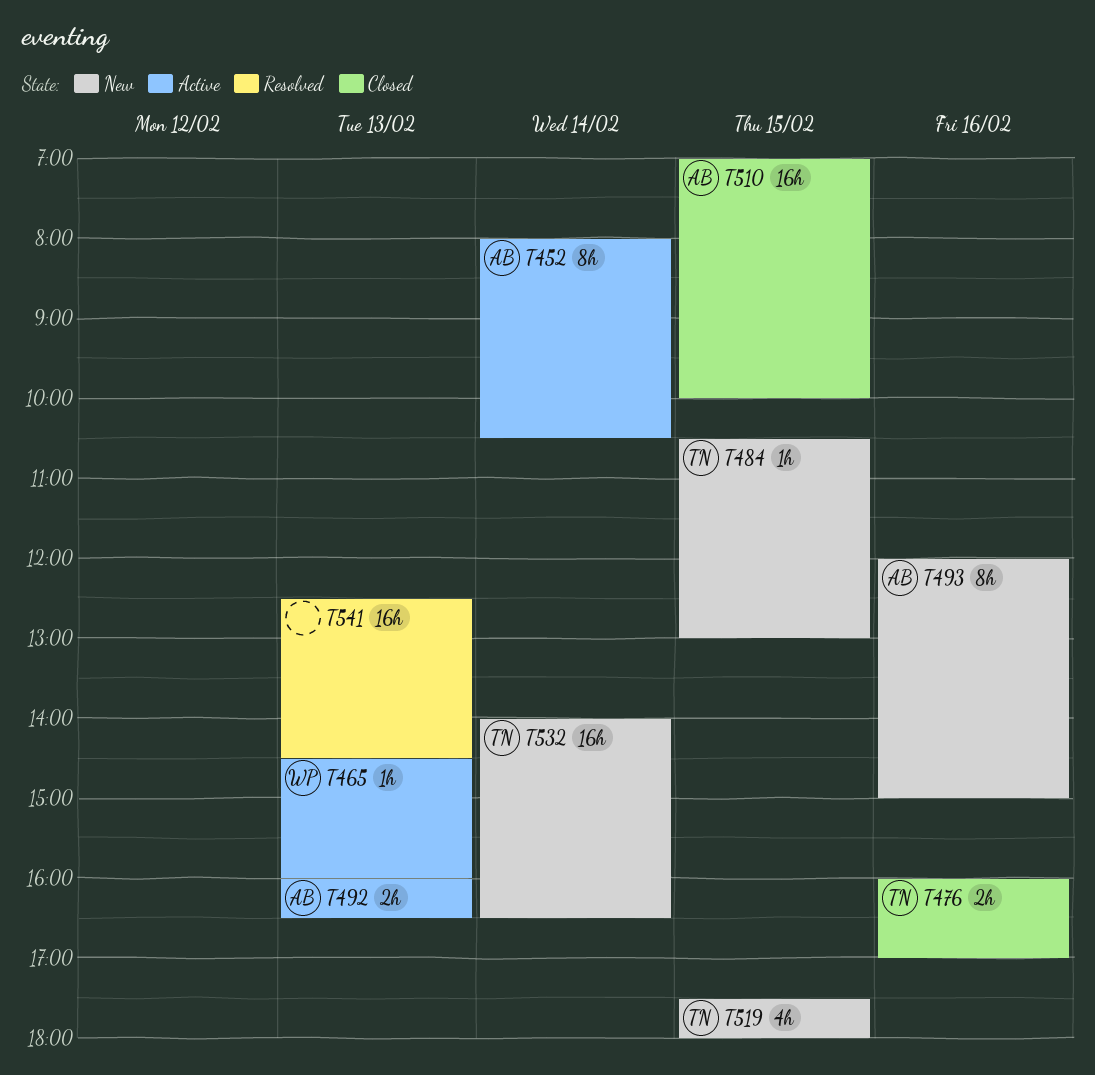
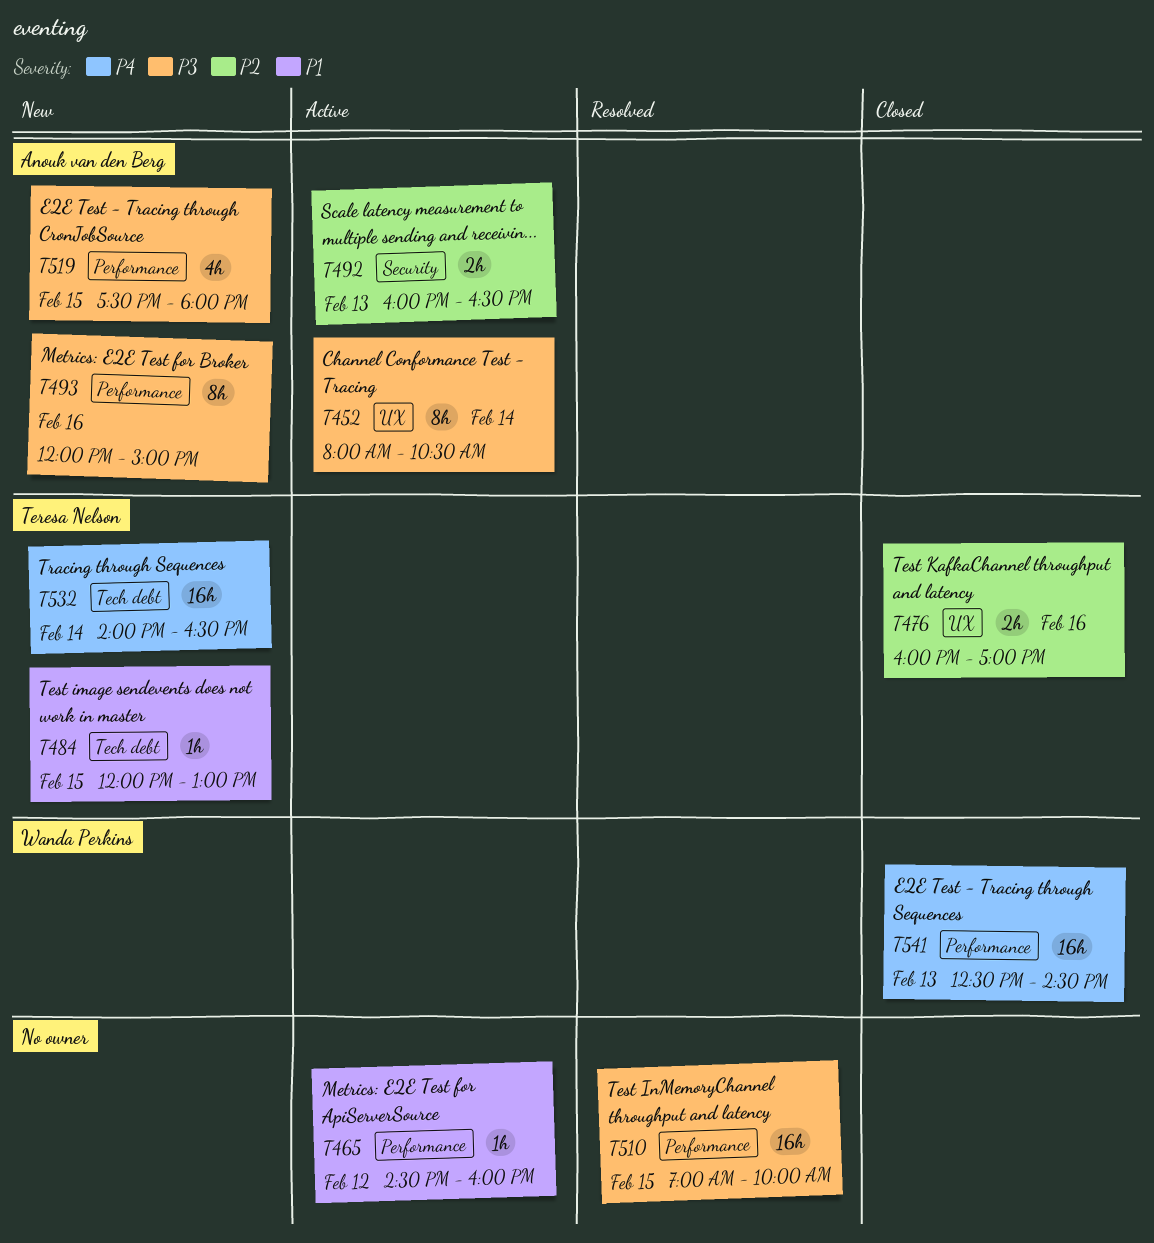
T465, owner: Wanda Perkins -> none
T465, day: Feb 13 -> Feb 12
T484, begins: 10:30 -> 12:00
T510, status: Closed -> Resolved
T510, owner: Anouk van den Berg -> none
T519, owner: Teresa Nelson -> Anouk van den Berg
T541, status: Resolved -> Closed
T541, owner: none -> Wanda Perkins

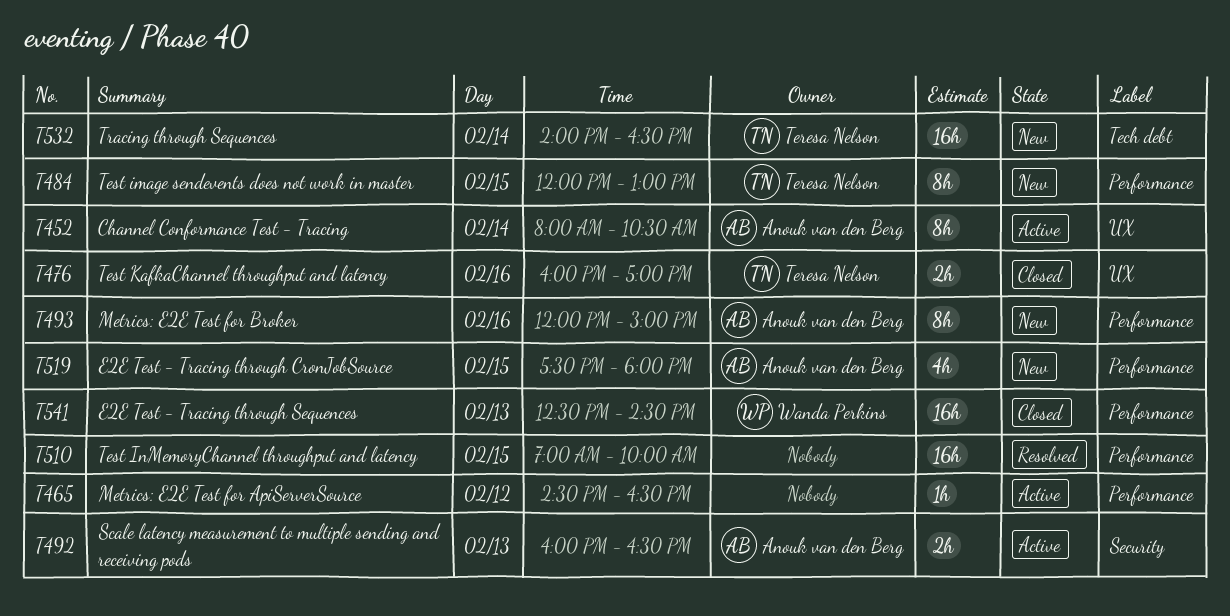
T465, ends: 16:00 -> 16:30
T484, label: Tech debt -> Performance
T484, estimate: 1h -> 8h

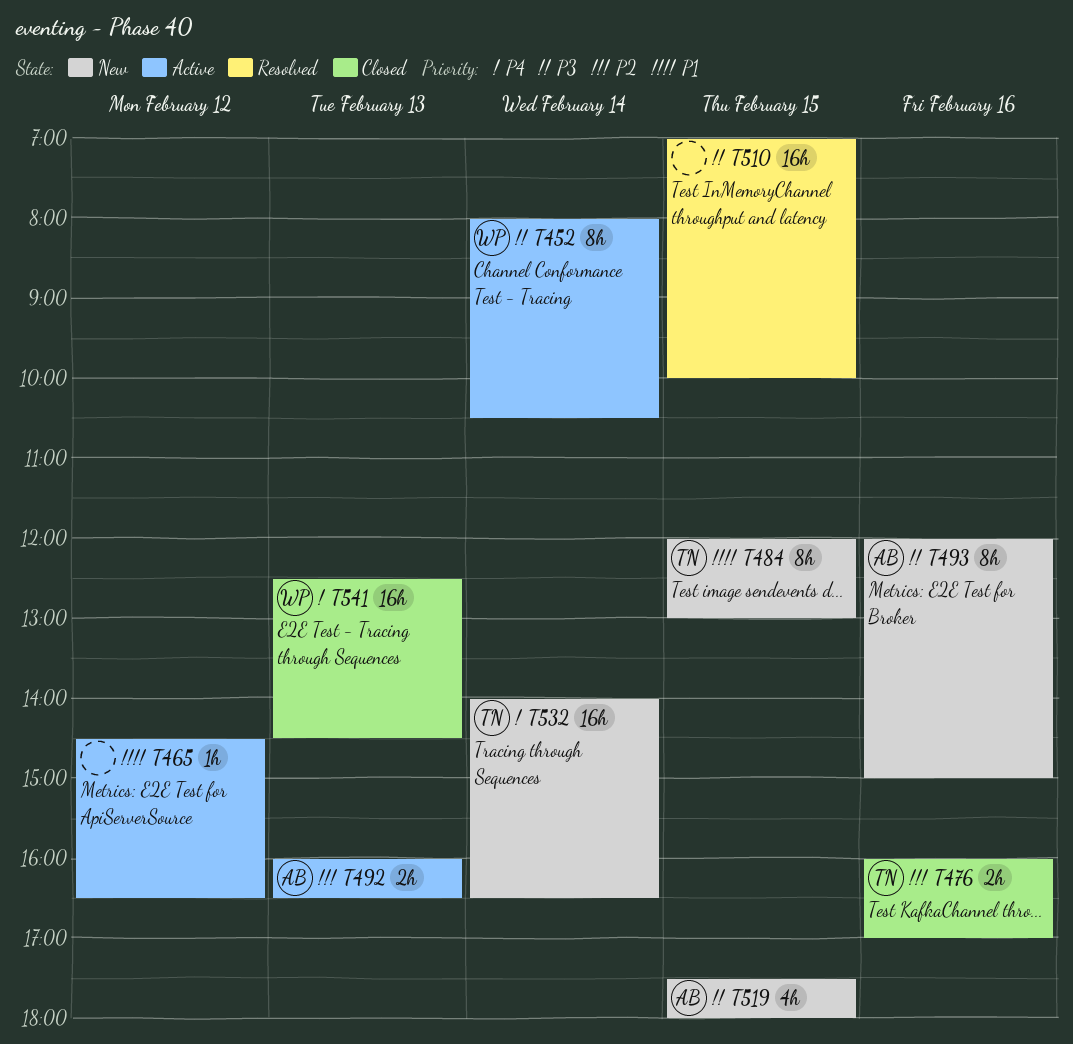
T452, owner: Anouk van den Berg -> Wanda Perkins

